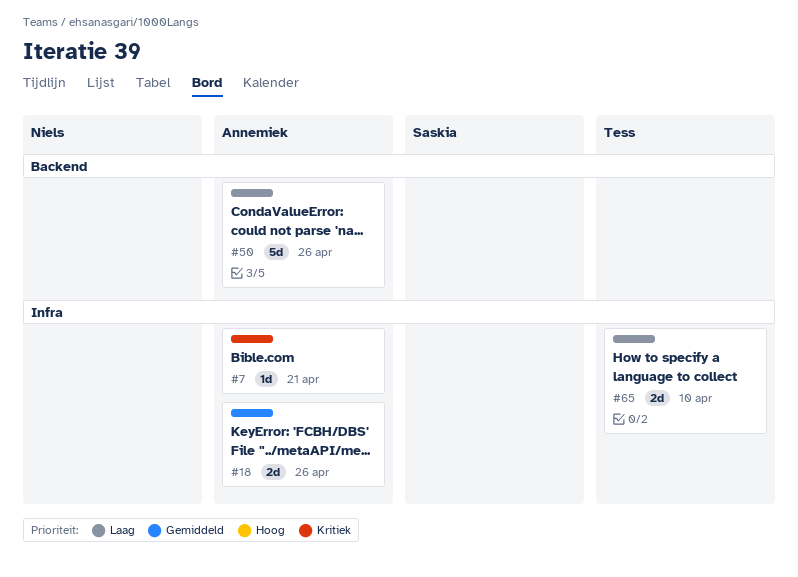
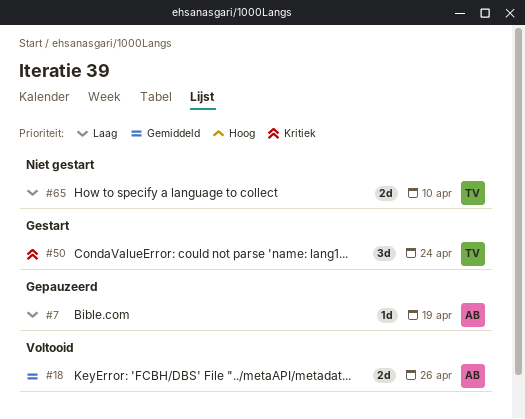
#7, priority: Kritiek -> Laag
#7, due: Apr 21 -> Apr 19
#50, owner: Annemiek -> Tess
#50, priority: Laag -> Kritiek
#50, estimate: 5d -> 3d
#50, due: Apr 26 -> Apr 24

